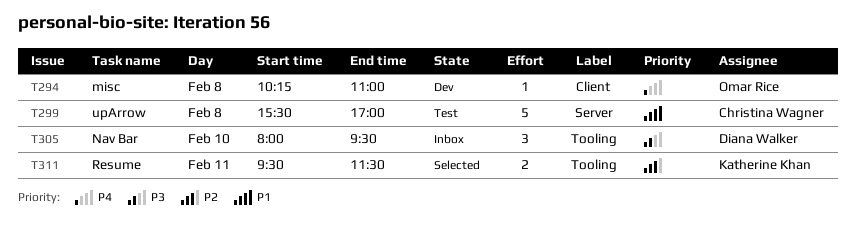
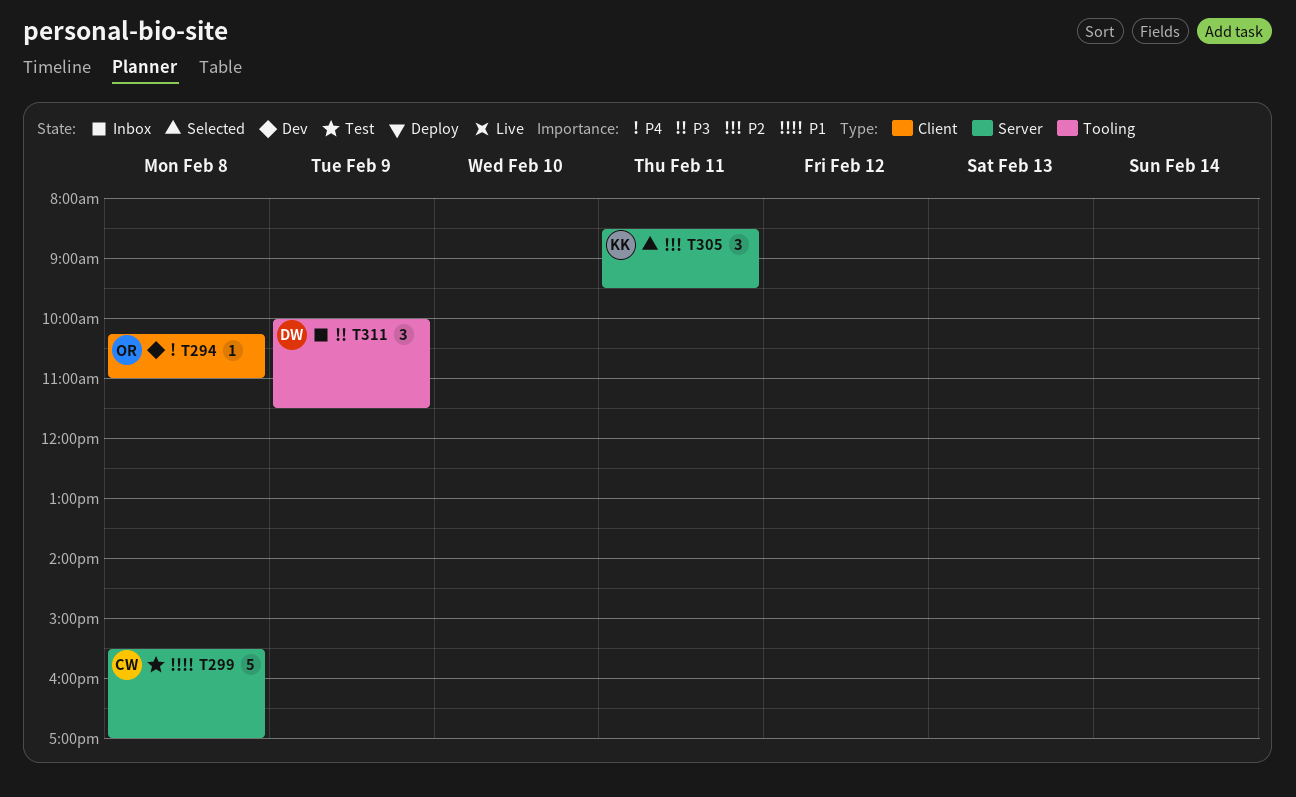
T305, status: Inbox -> Selected
T305, owner: Diana Walker -> Katherine Khan
T305, priority: P3 -> P2
T305, label: Tooling -> Server
T305, day: Feb 10 -> Feb 11
T305, begins: 08:00 -> 08:30
T311, status: Selected -> Inbox
T311, owner: Katherine Khan -> Diana Walker
T311, priority: P2 -> P3
T311, estimate: 2 -> 3
T311, day: Feb 11 -> Feb 9
T311, begins: 09:30 -> 10:00

